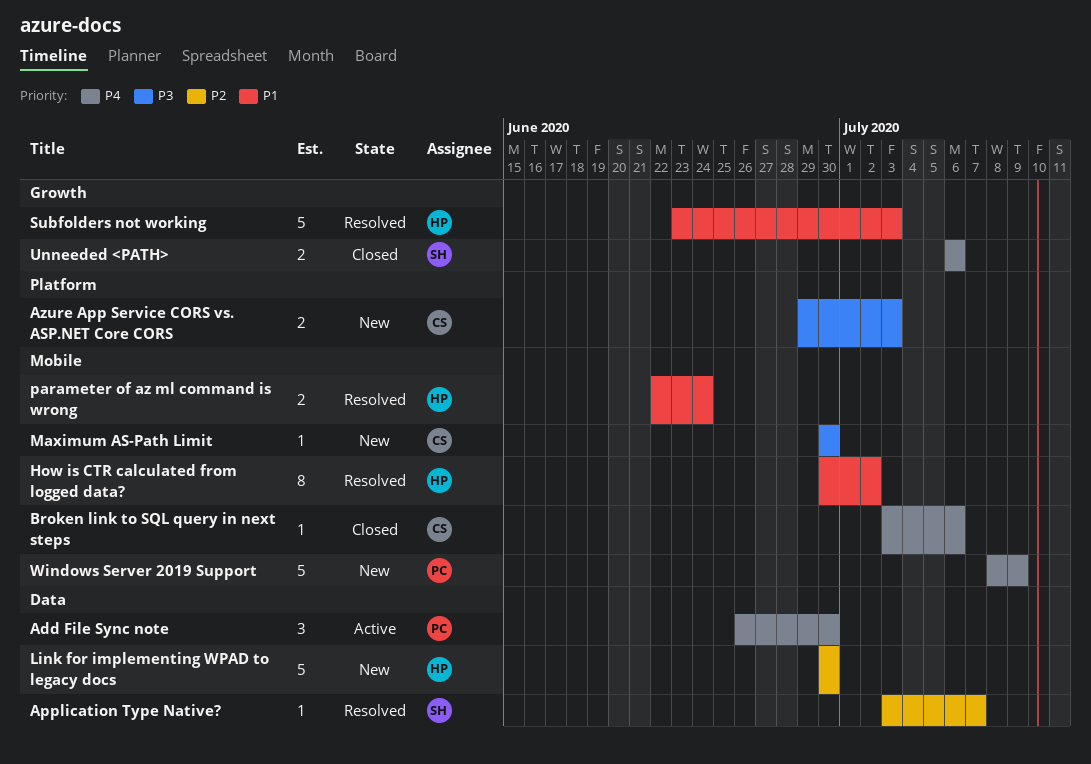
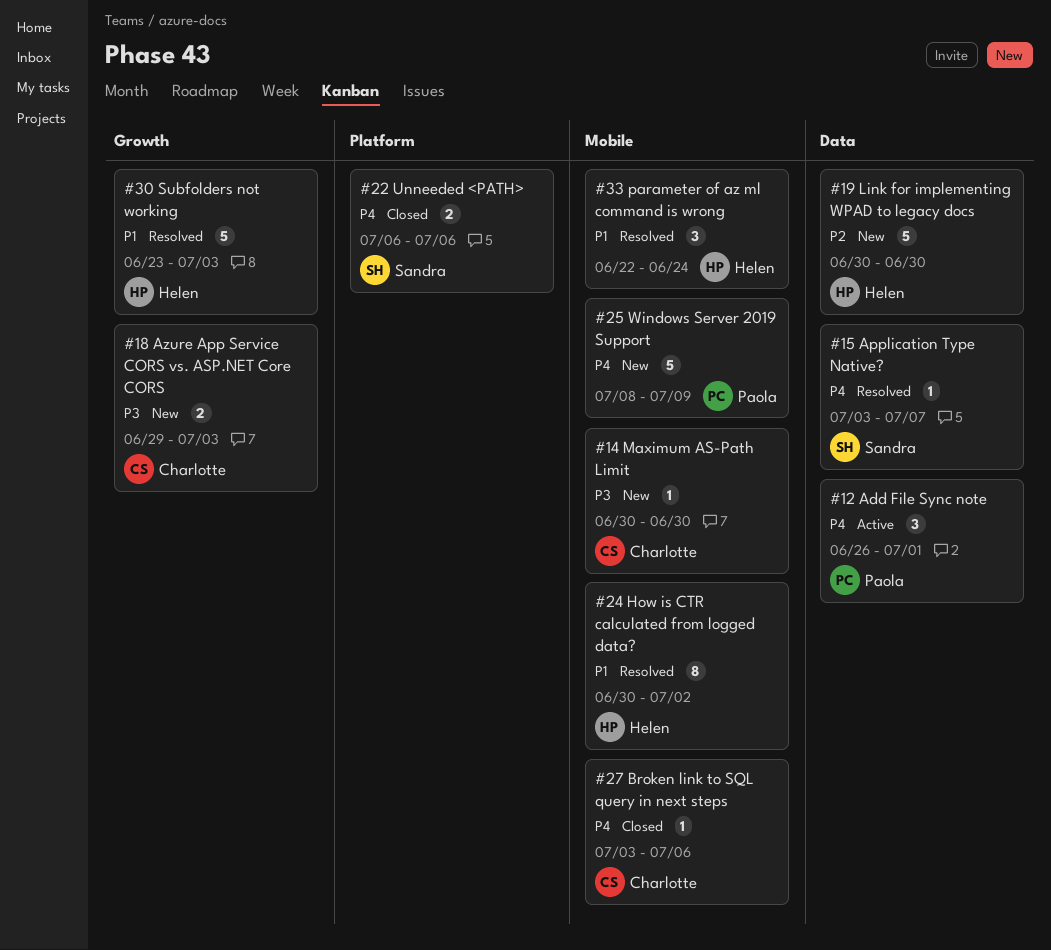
Add File Sync note, due: Jun 30 -> Jul 1
Application Type Native?, priority: P2 -> P4
Azure App Service CORS vs. ASP.NET Core CORS, label: Platform -> Growth
parameter of az ml command is wrong, estimate: 2 -> 3
Unneeded <PATH>, label: Growth -> Platform

